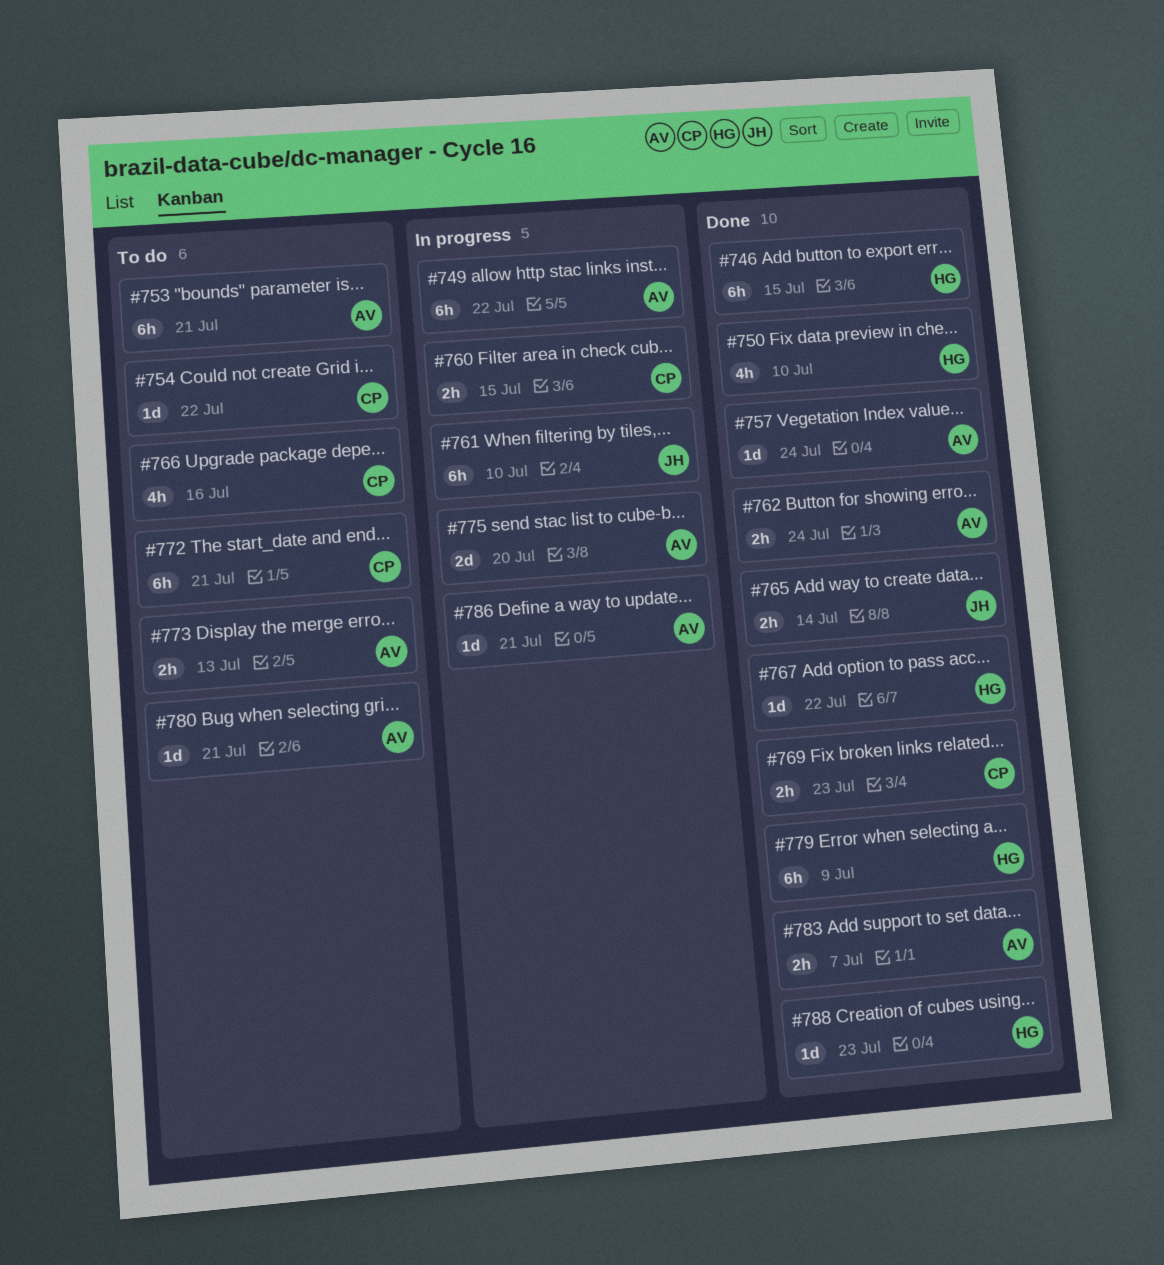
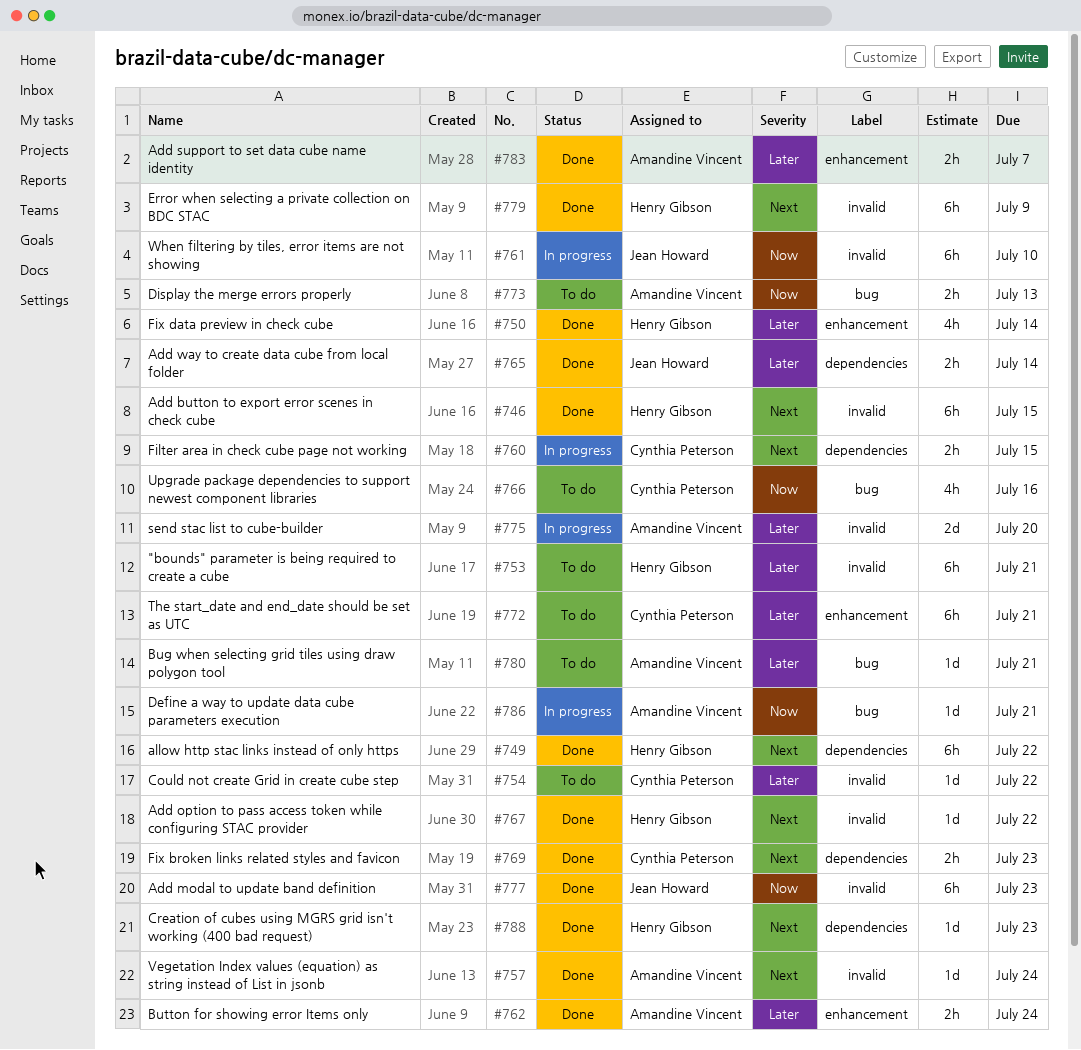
#749, status: In progress -> Done
#749, owner: Amandine Vincent -> Henry Gibson
#750, due: Jul 10 -> Jul 14
#753, owner: Amandine Vincent -> Henry Gibson
#777: none -> present

